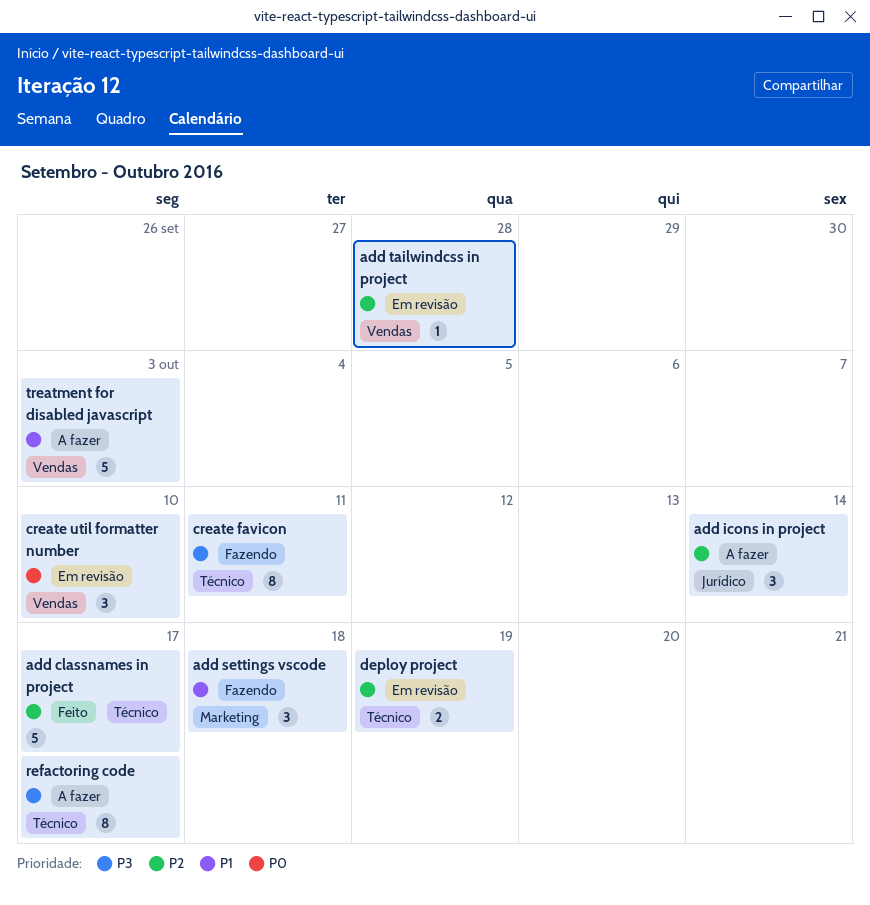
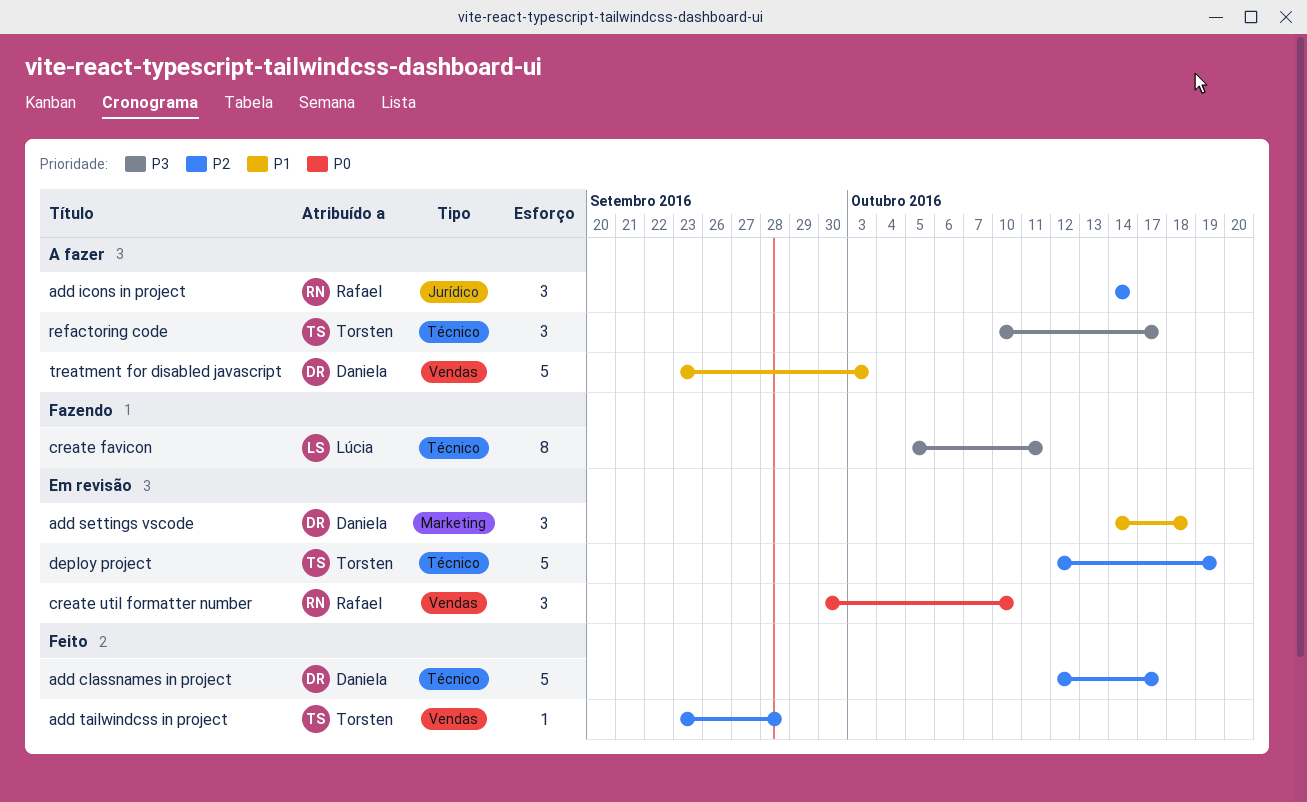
add settings vscode, status: Fazendo -> Em revisão
add tailwindcss in project, status: Em revisão -> Feito
deploy project, estimate: 2 -> 5
refactoring code, estimate: 8 -> 3

